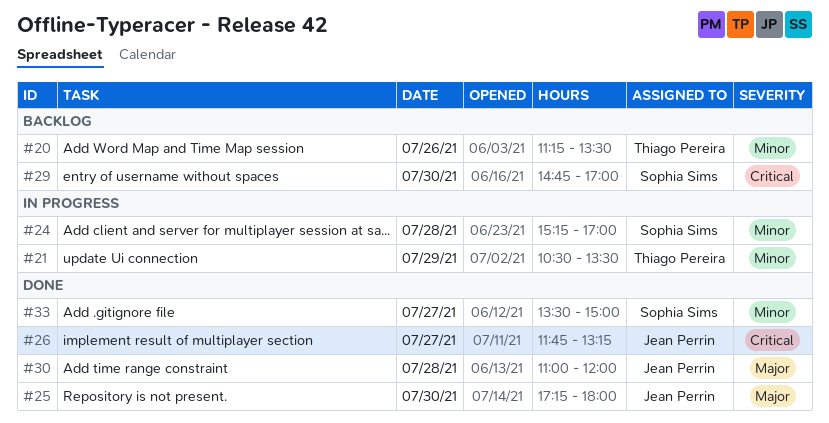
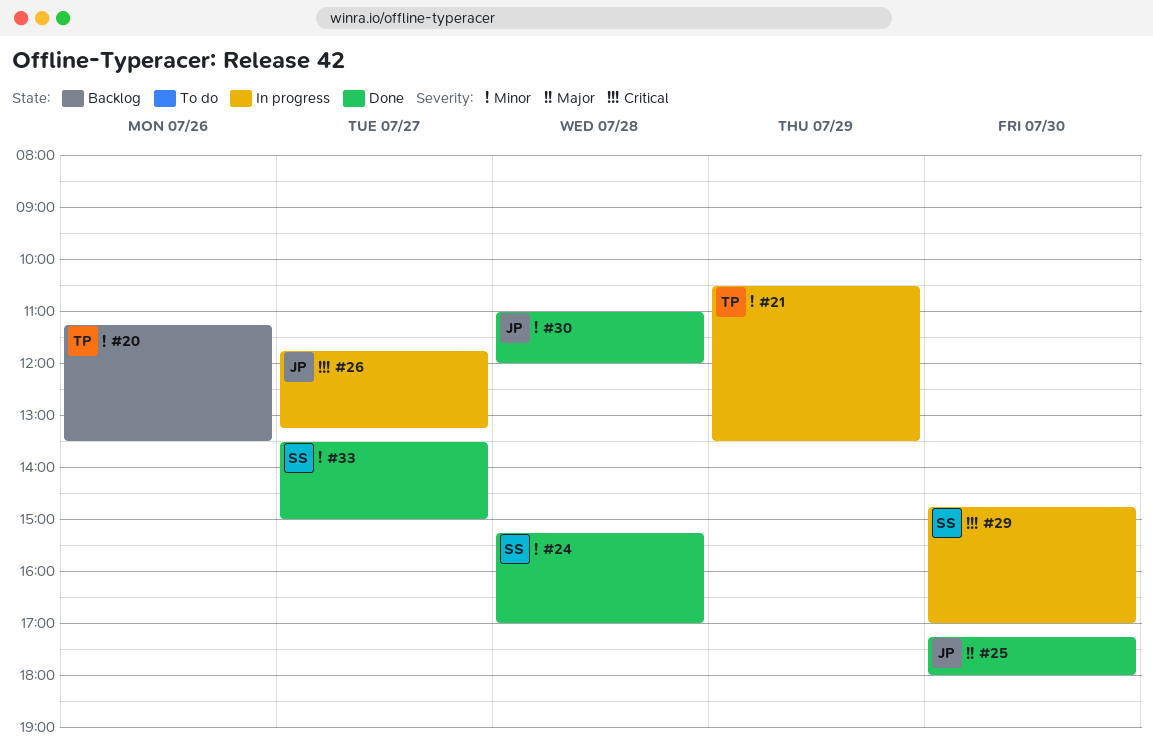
#24, status: In progress -> Done
#26, status: Done -> In progress
#29, status: Backlog -> In progress
#30, priority: Major -> Minor

